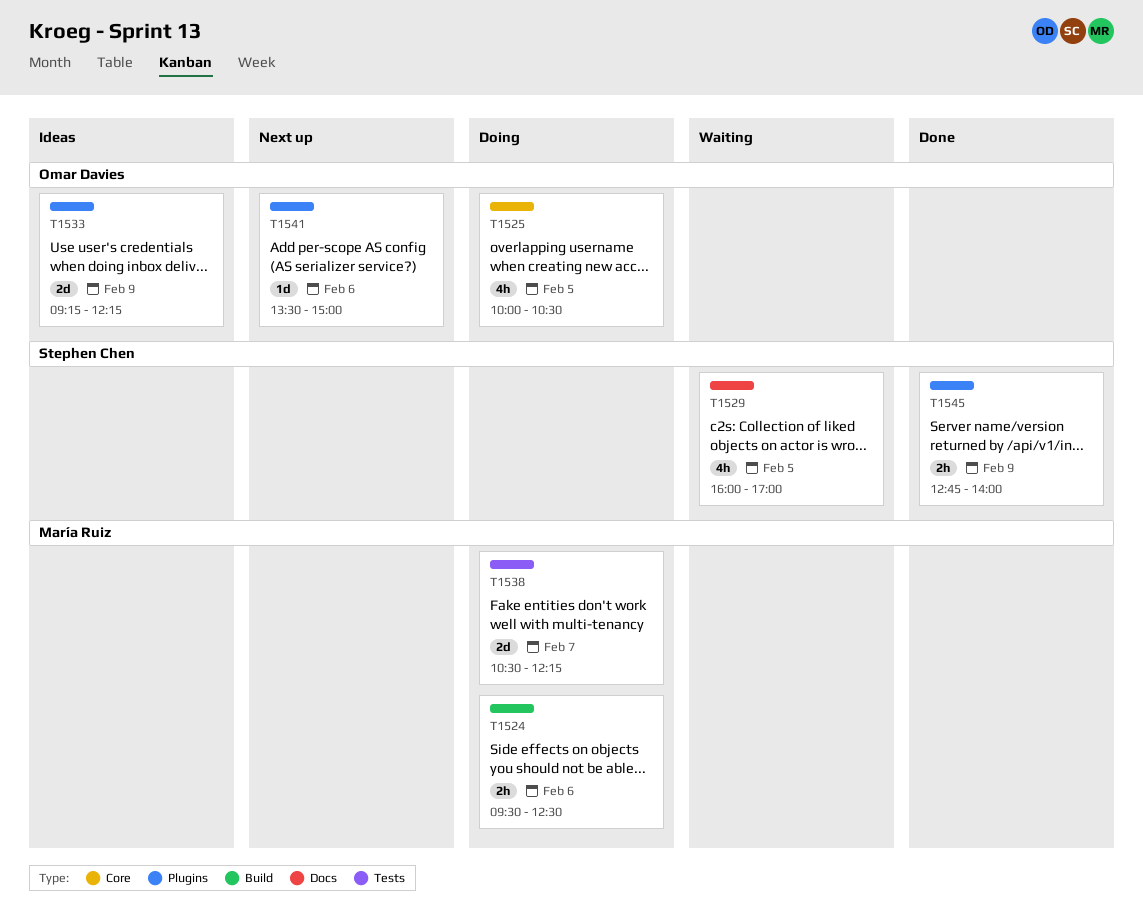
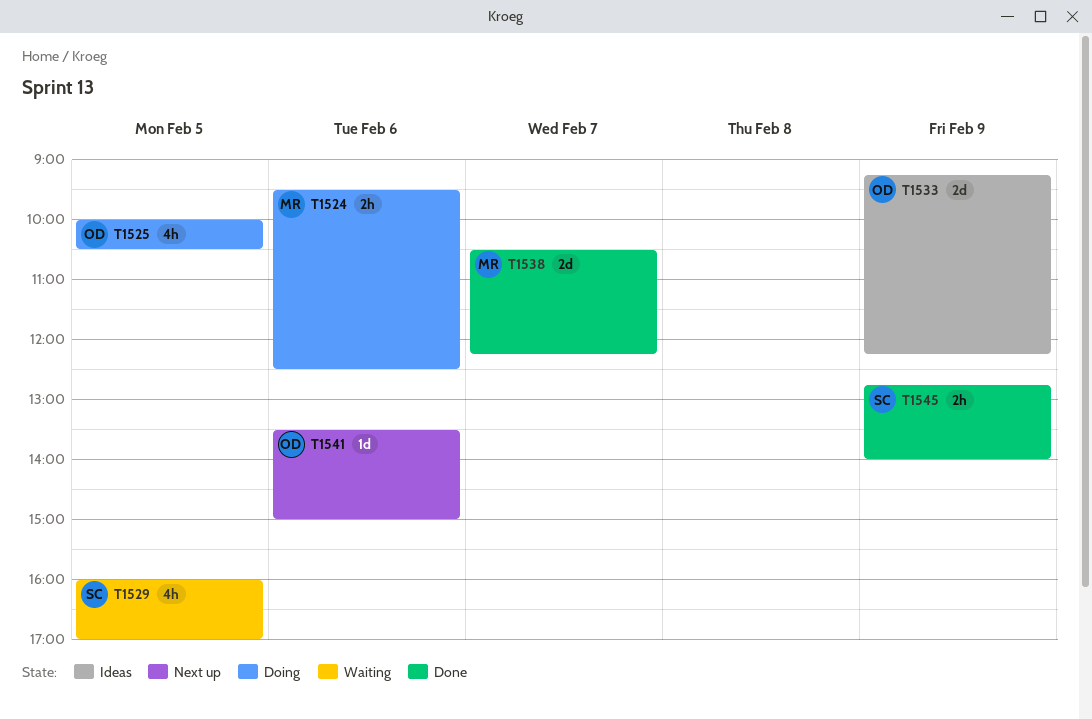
T1538, status: Doing -> Done

